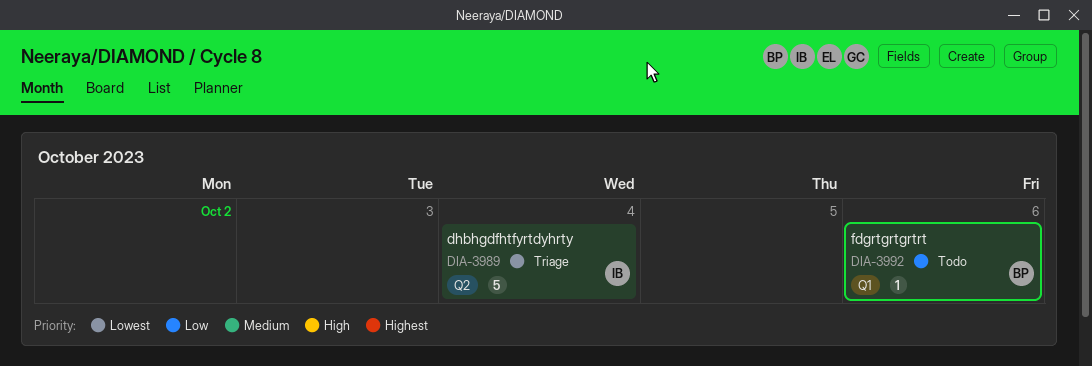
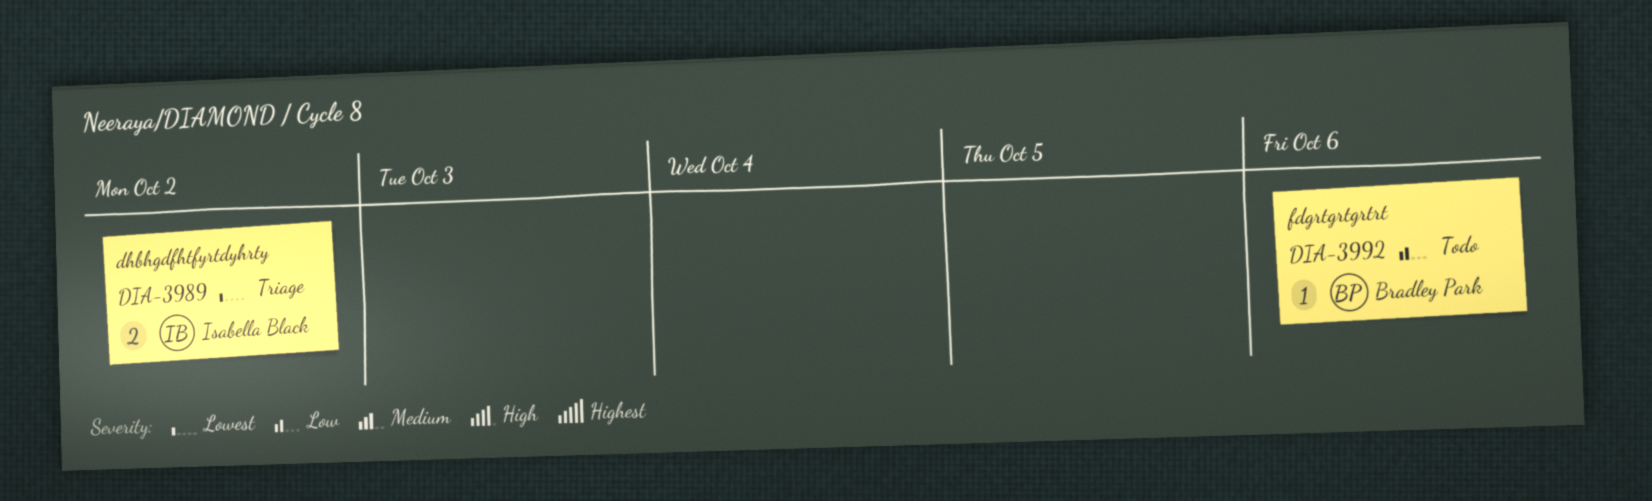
DIA-3989, estimate: 5 -> 2
DIA-3989, due: Oct 4 -> Oct 2

